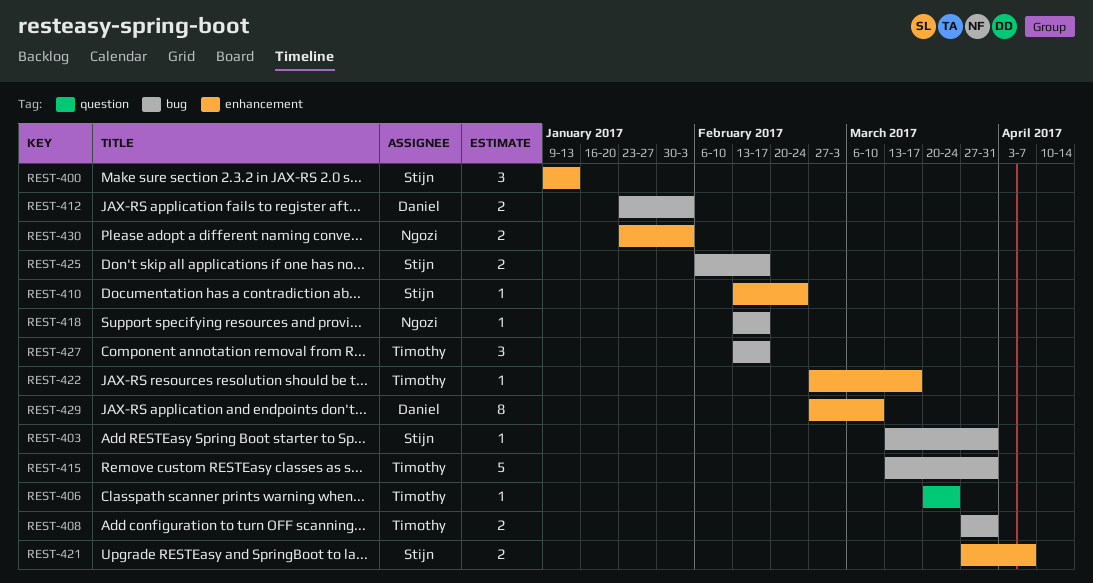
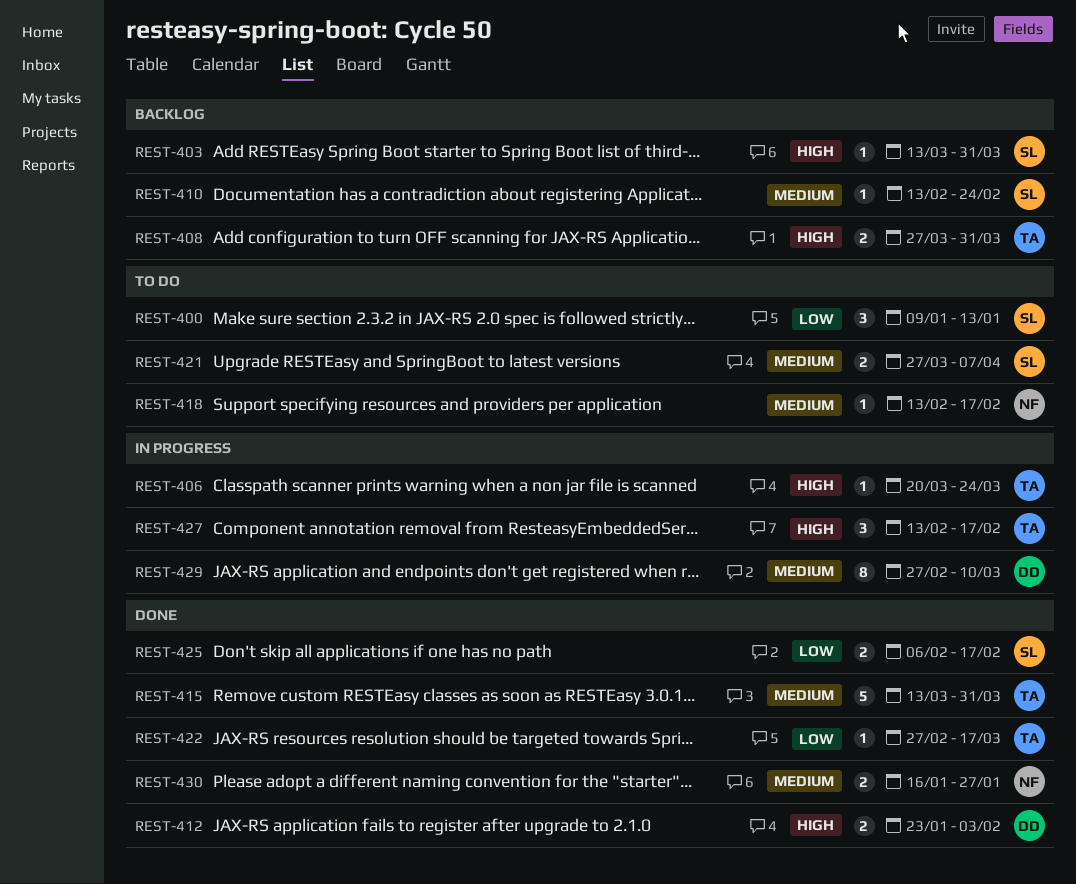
REST-430, start: Jan 23 -> Jan 16
REST-430, due: Feb 3 -> Jan 27

